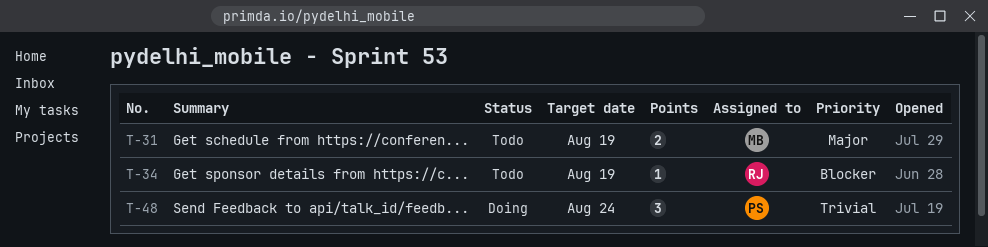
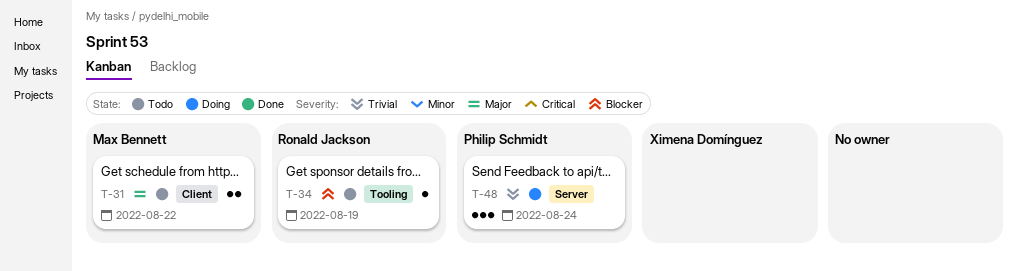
T-31, due: Aug 19 -> Aug 22

